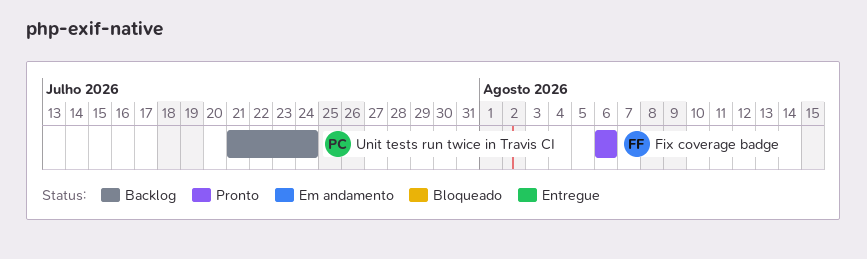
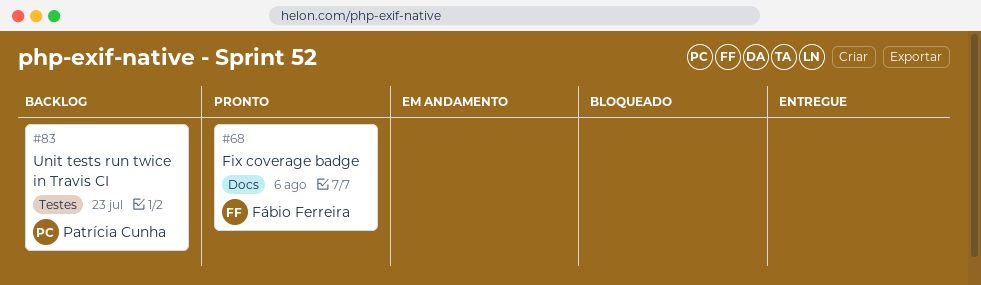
Unit tests run twice in Travis CI, due: Jul 24 -> Jul 23

